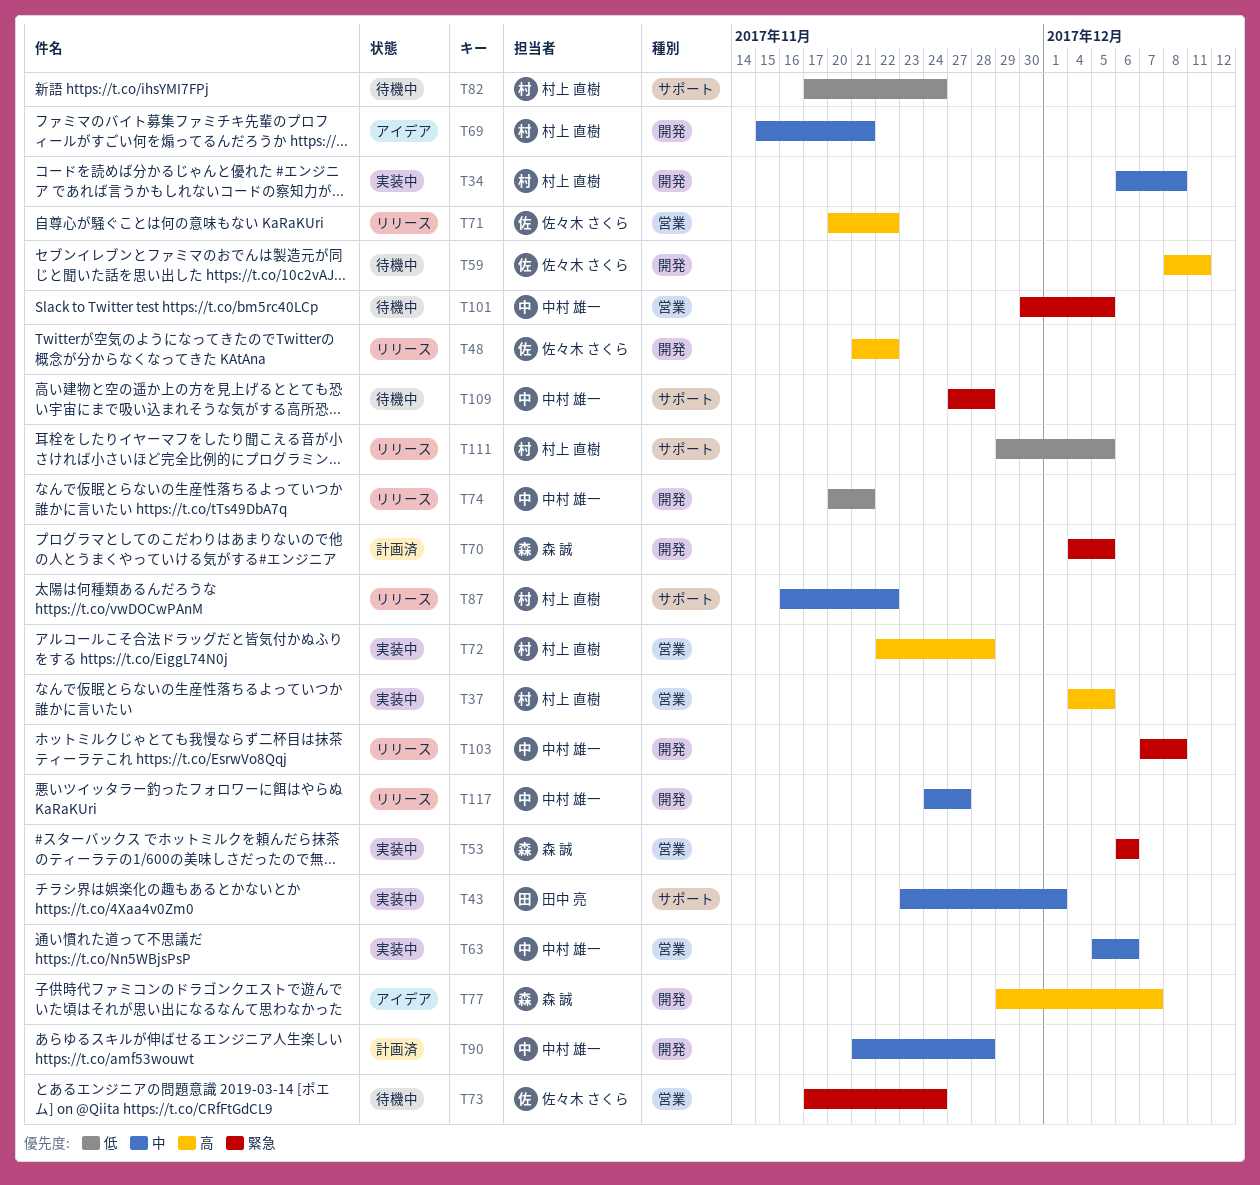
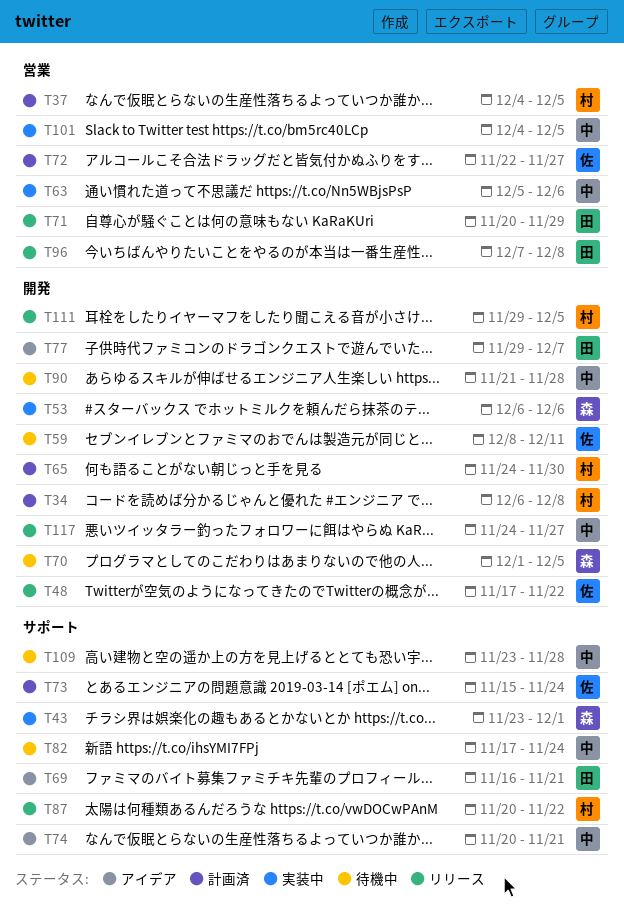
T34, status: 実装中 -> 計画済
T37, status: 実装中 -> 計画済
T43, owner: 田中 亮 -> 森 誠
T48, start: Nov 21 -> Nov 17
T53, label: 営業 -> 開発
T65: none -> present
T69, owner: 村上 直樹 -> 田中 亮
T69, label: 開発 -> サポート
T69, start: Nov 15 -> Nov 16
T70, status: 計画済 -> 待機中
T70, start: Dec 4 -> Dec 1
T71, owner: 佐々木 さくら -> 田中 亮
T71, due: Nov 22 -> Nov 29
T72, status: 実装中 -> 計画済
T72, owner: 村上 直樹 -> 佐々木 さくら
T72, due: Nov 28 -> Nov 27
T73, status: 待機中 -> 計画済
T73, label: 営業 -> サポート
T73, start: Nov 17 -> Nov 15
T74, status: リリース -> アイデア
T74, label: 開発 -> サポート
T77, owner: 森 誠 -> 田中 亮
T82, owner: 村上 直樹 -> 中村 雄一
T87, start: Nov 16 -> Nov 20
T90, status: 計画済 -> 待機中
T96: none -> present
T101, status: 待機中 -> 実装中
T101, start: Nov 30 -> Dec 4
T103: present -> none
T109, start: Nov 27 -> Nov 23
T111, label: サポート -> 開発

